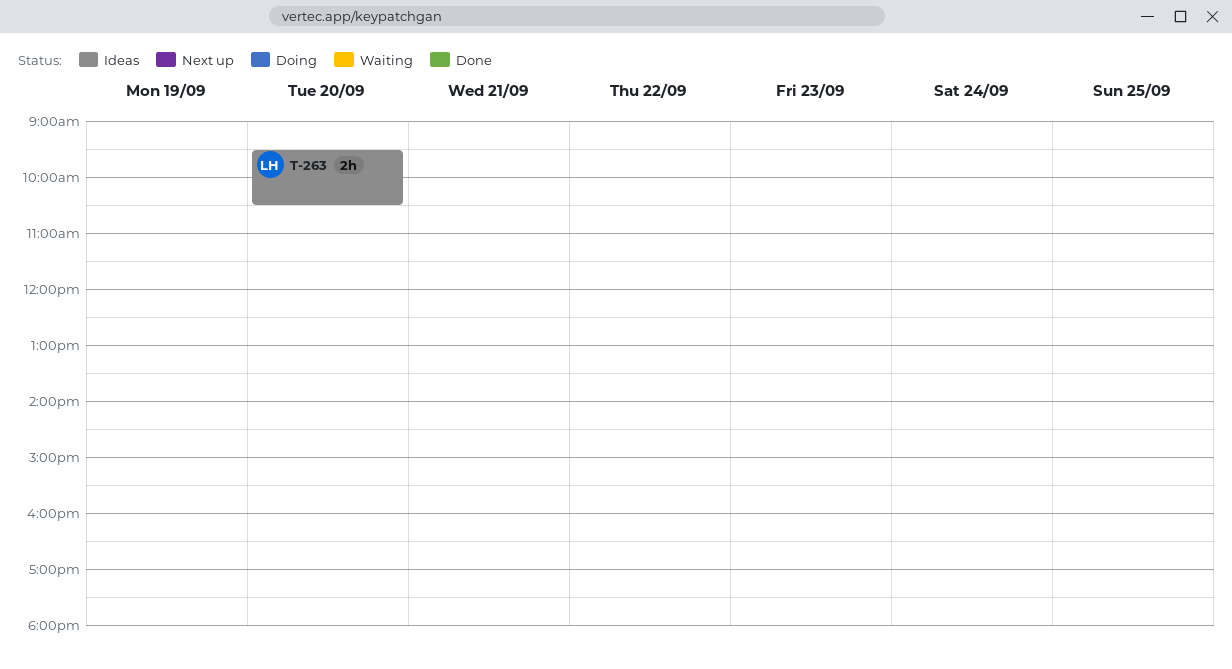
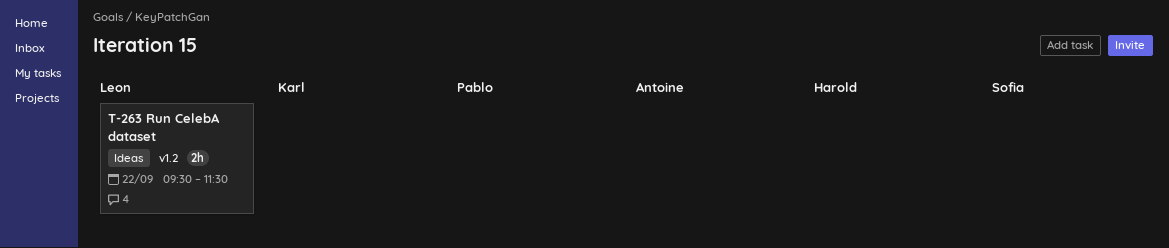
T-263, day: Sep 20 -> Sep 22
T-263, ends: 10:30 -> 11:30

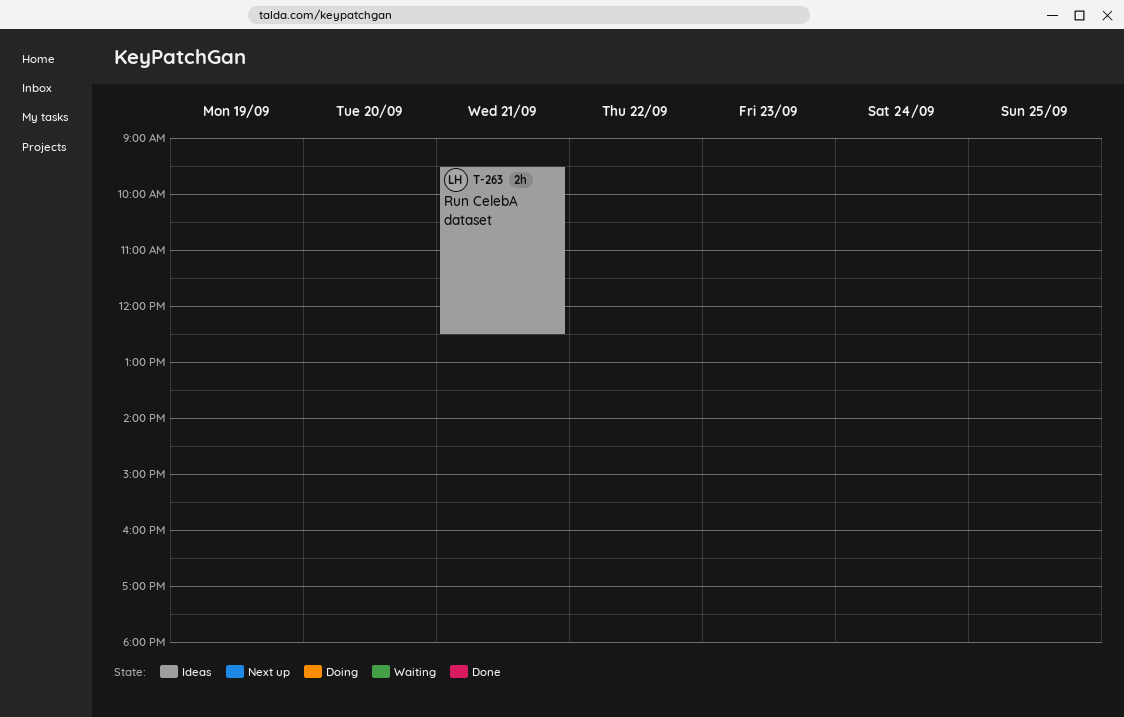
T-263, day: Sep 22 -> Sep 21
T-263, ends: 11:30 -> 12:30

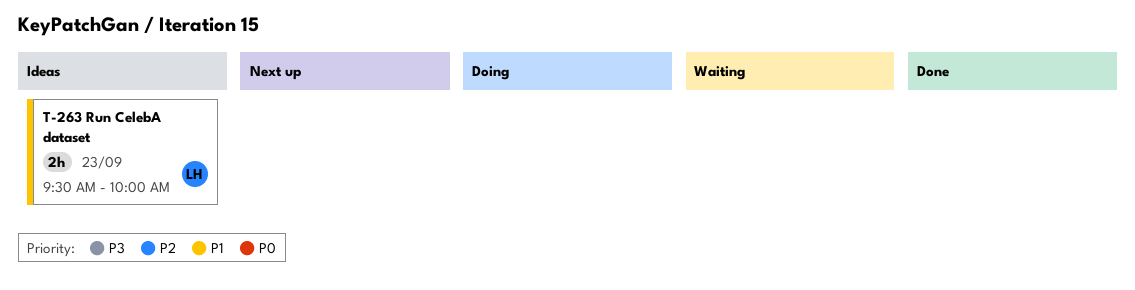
T-263, day: Sep 21 -> Sep 23
T-263, ends: 12:30 -> 10:00

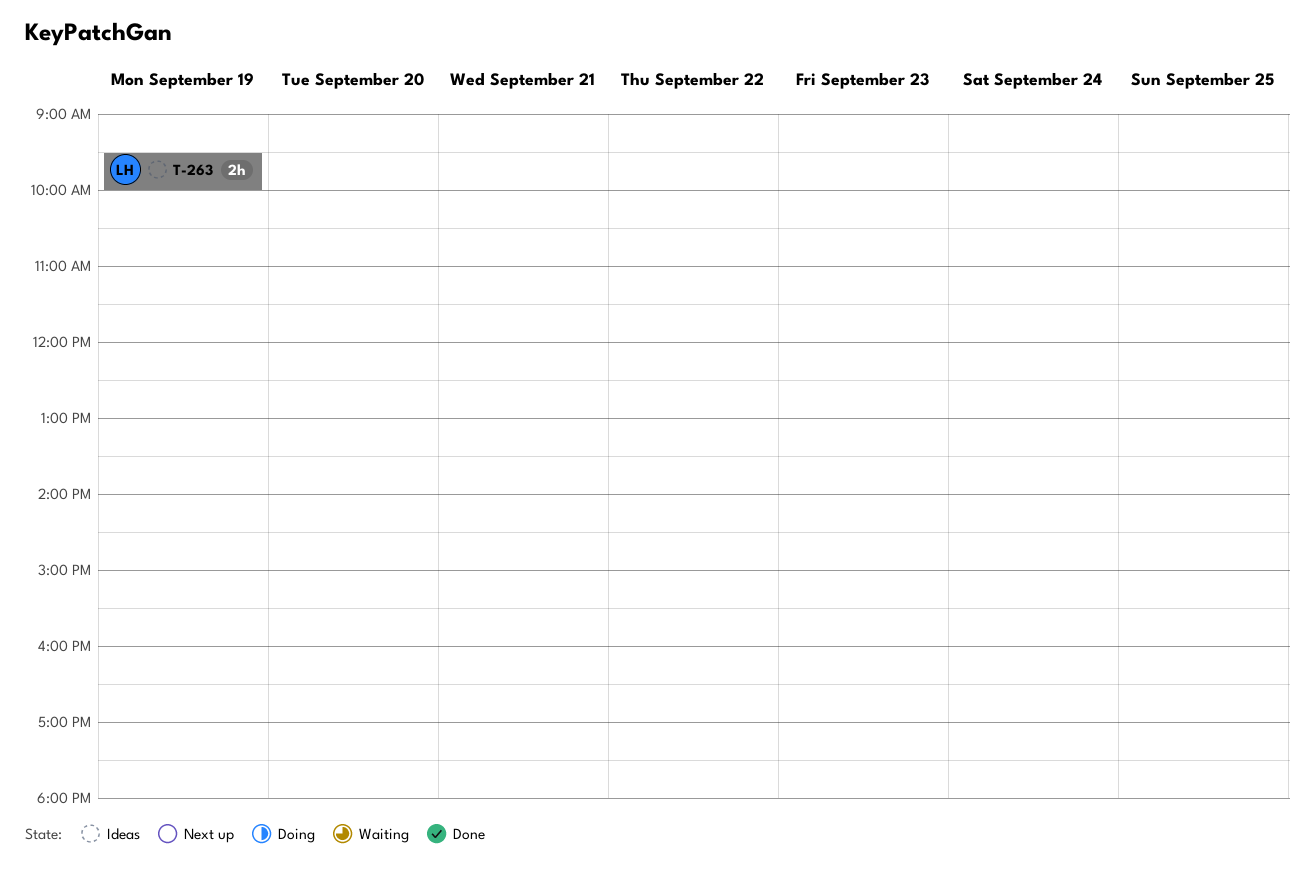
T-263, day: Sep 23 -> Sep 19

